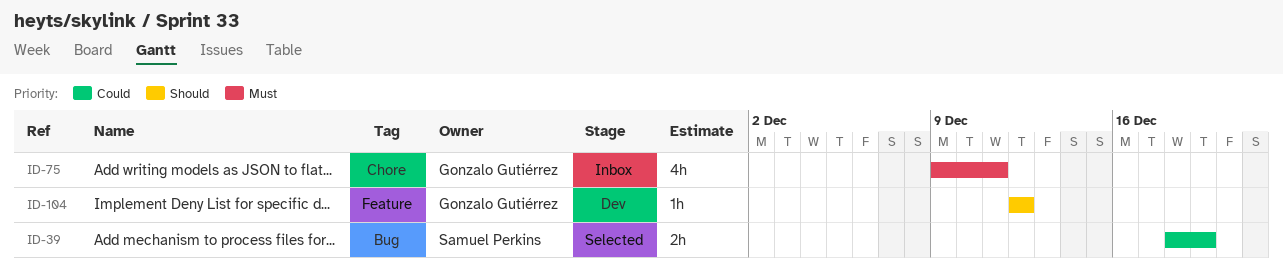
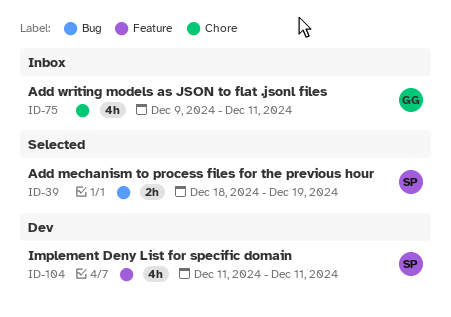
ID-104, owner: Gonzalo Gutiérrez -> Samuel Perkins
ID-104, estimate: 1h -> 4h
ID-104, start: Dec 12 -> Dec 11
ID-104, due: Dec 12 -> Dec 11

